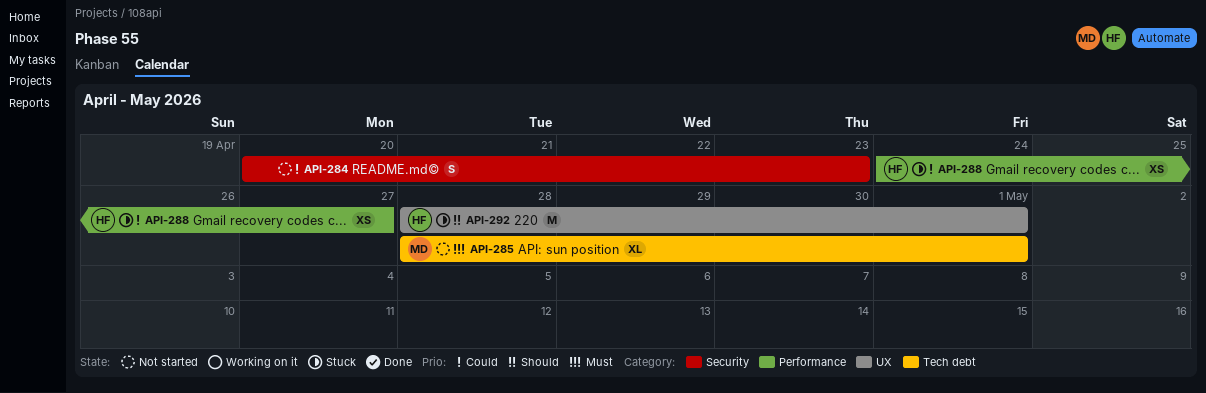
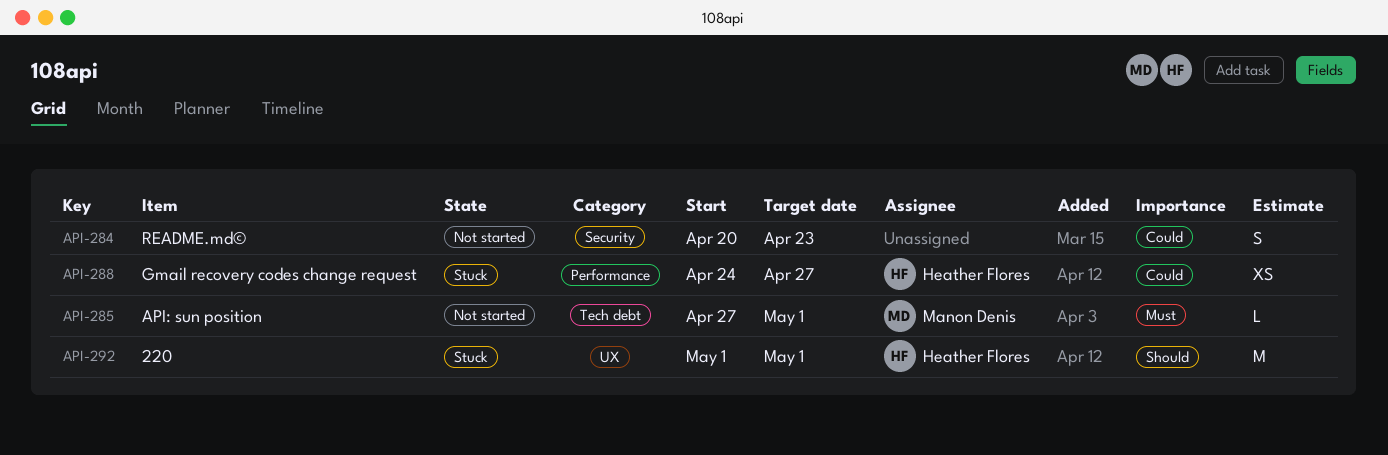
API-285, estimate: XL -> L
API-285, start: Apr 28 -> Apr 27
API-292, start: Apr 28 -> May 1

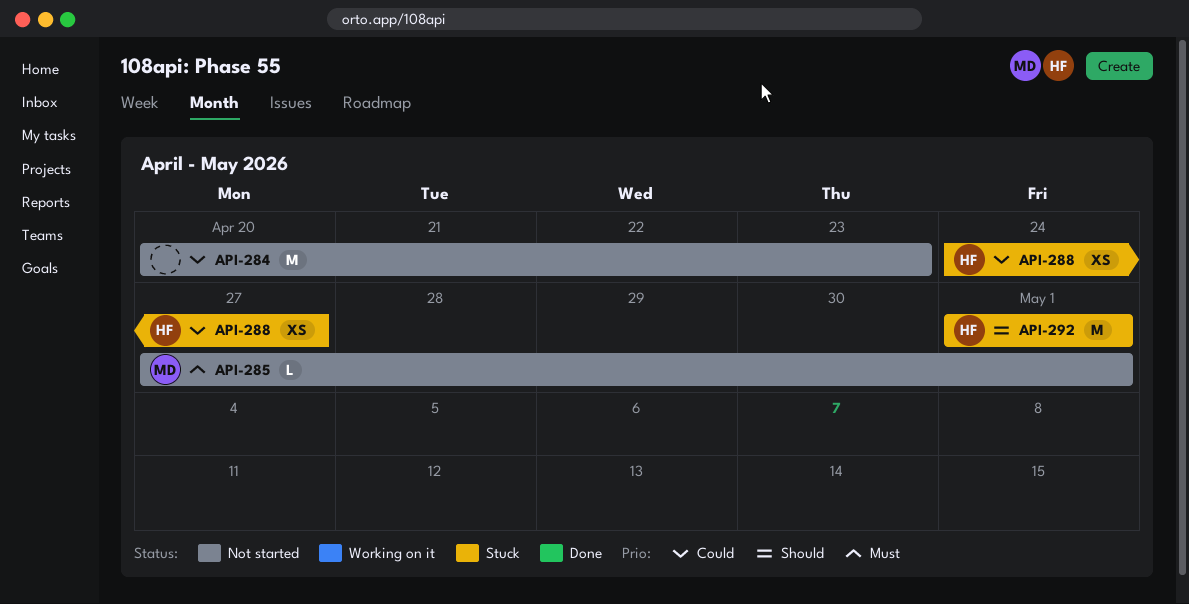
API-284, estimate: S -> M

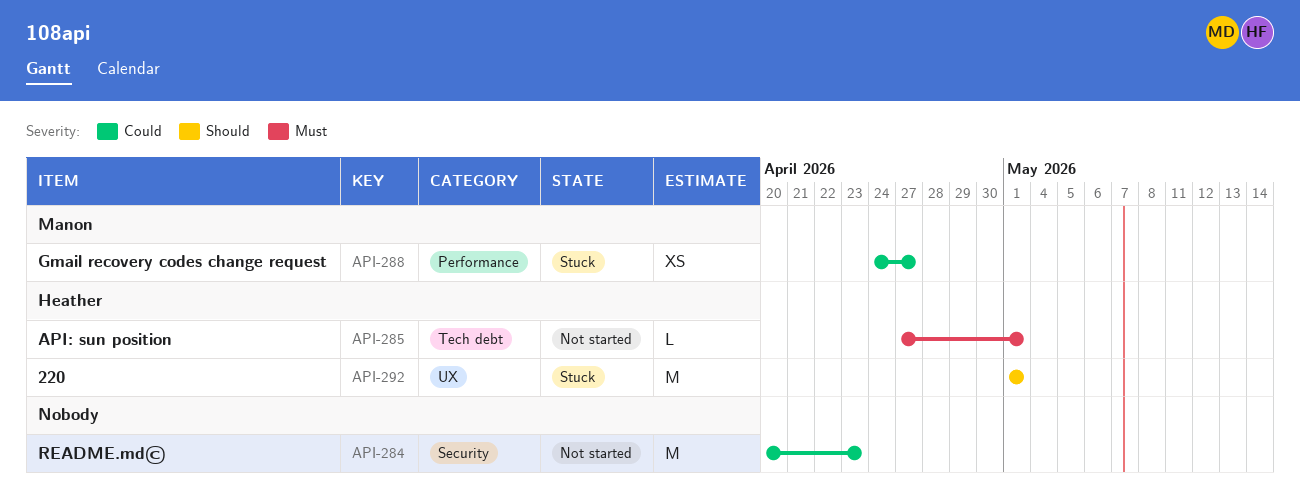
API-285, owner: Manon -> Heather
API-288, owner: Heather -> Manon

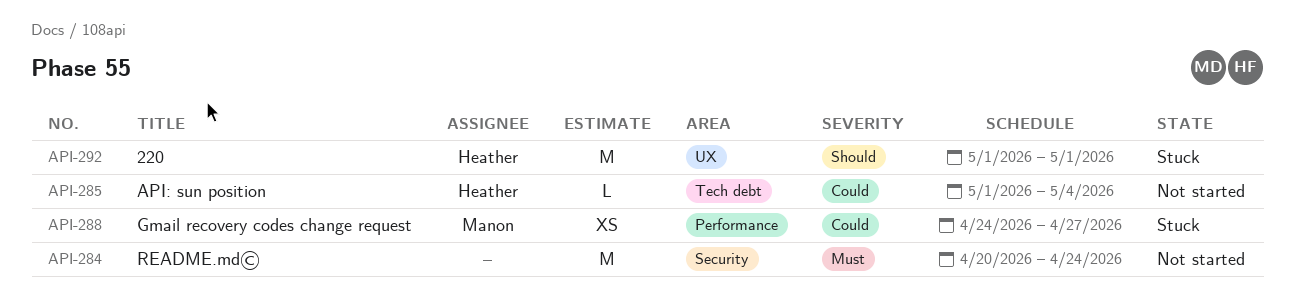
API-284, priority: Could -> Must
API-284, due: Apr 23 -> Apr 24
API-285, priority: Must -> Could
API-285, start: Apr 27 -> May 1
API-285, due: May 1 -> May 4

